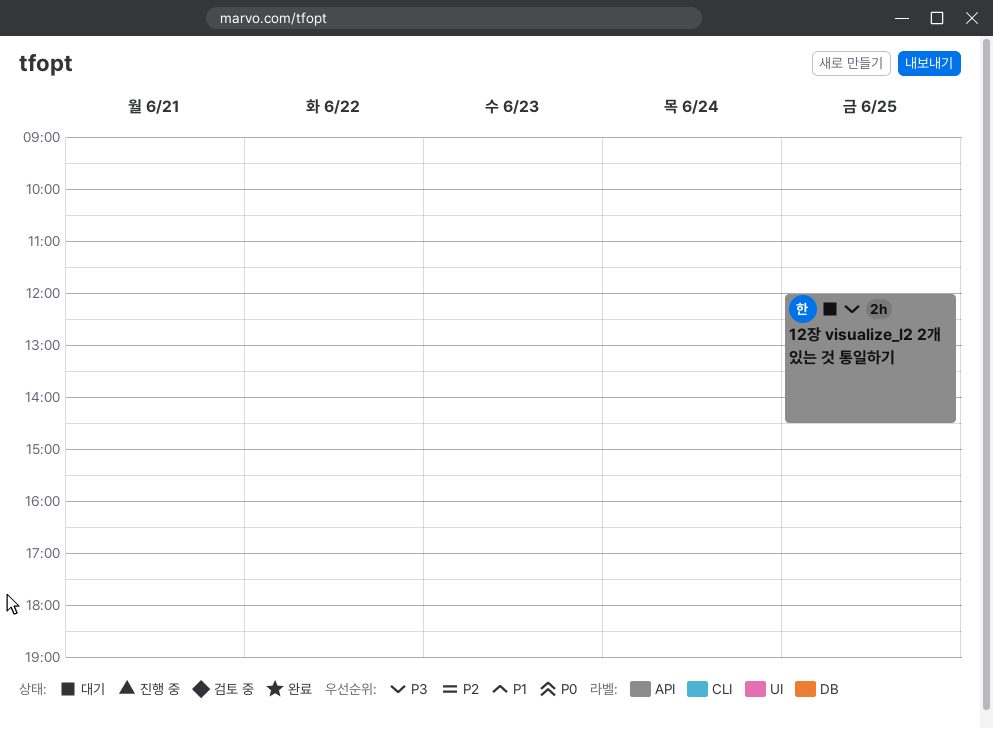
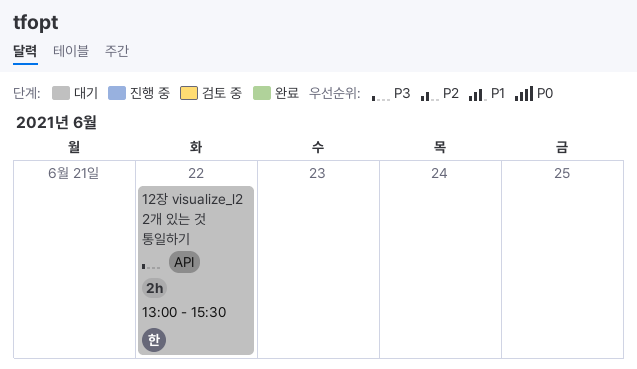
12장 visualize_l2 2개 있는 것 통일하기, day: Jun 25 -> Jun 22
12장 visualize_l2 2개 있는 것 통일하기, begins: 12:00 -> 13:00
12장 visualize_l2 2개 있는 것 통일하기, ends: 14:30 -> 15:30

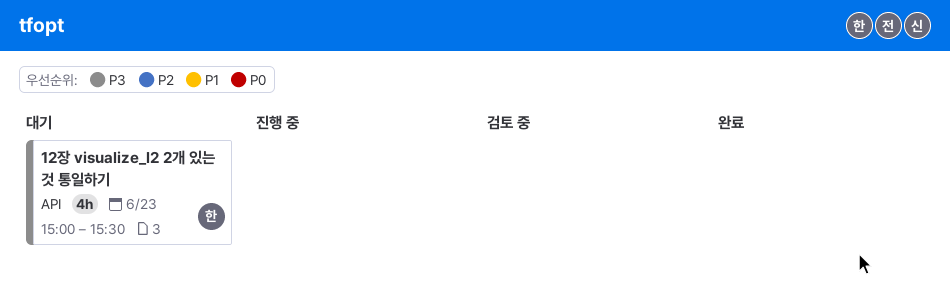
12장 visualize_l2 2개 있는 것 통일하기, estimate: 2h -> 4h
12장 visualize_l2 2개 있는 것 통일하기, day: Jun 22 -> Jun 23
12장 visualize_l2 2개 있는 것 통일하기, begins: 13:00 -> 15:00

